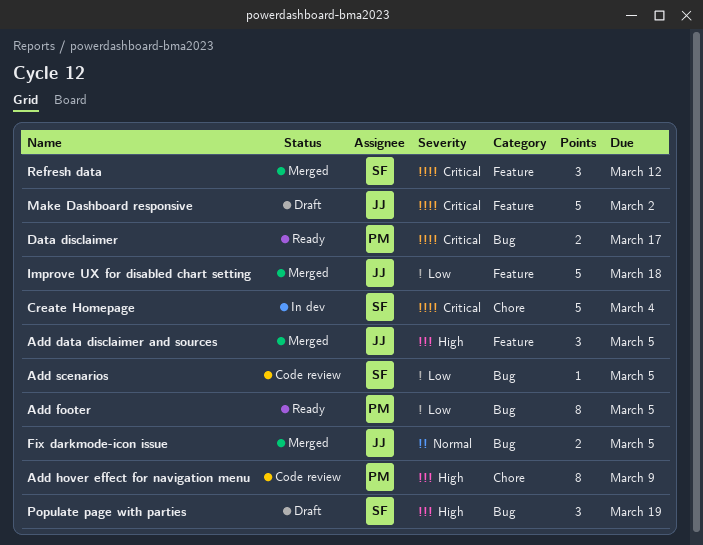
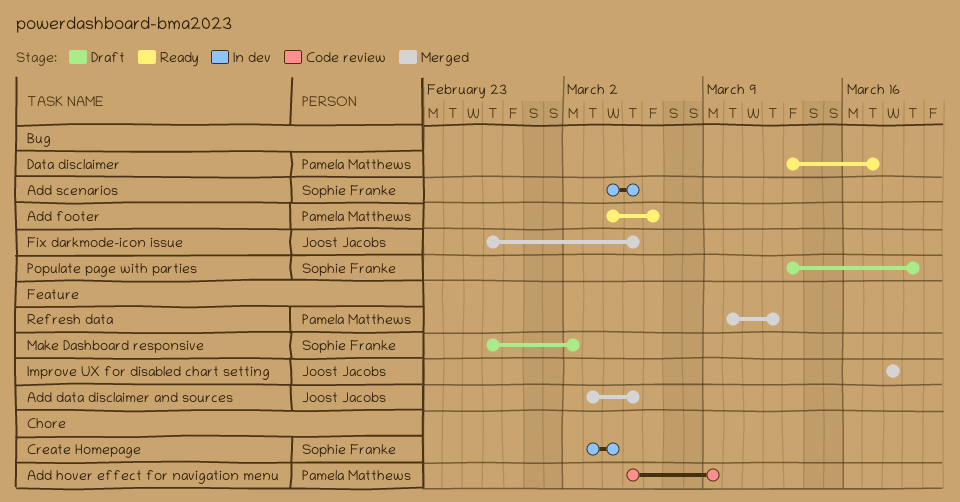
Add footer, due: Mar 5 -> Mar 6
Add scenarios, status: Code review -> In dev
Make Dashboard responsive, owner: Joost Jacobs -> Sophie Franke
Refresh data, owner: Sophie Franke -> Pamela Matthews

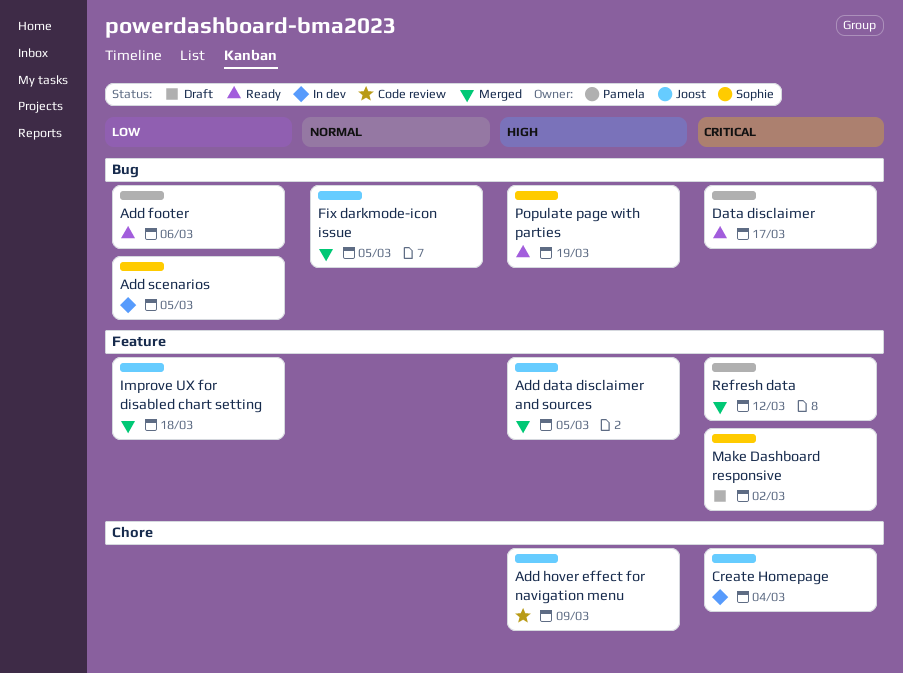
Add hover effect for navigation menu, owner: Pamela Matthews -> Joost Jacobs
Create Homepage, owner: Sophie Franke -> Joost Jacobs
Populate page with parties, status: Draft -> Ready

